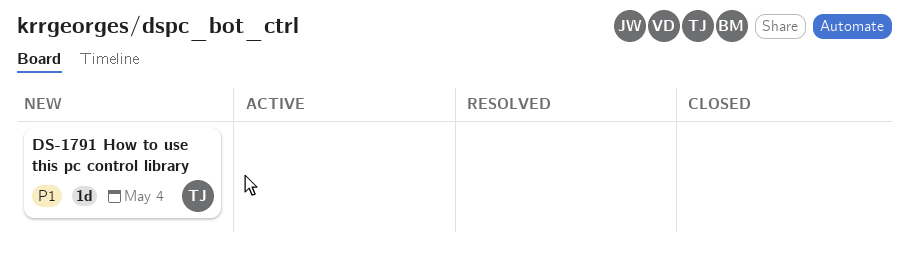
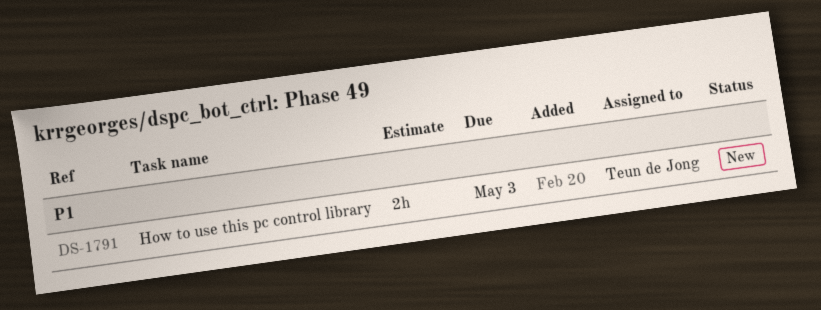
DS-1791, estimate: 1d -> 2h
DS-1791, due: May 4 -> May 3

